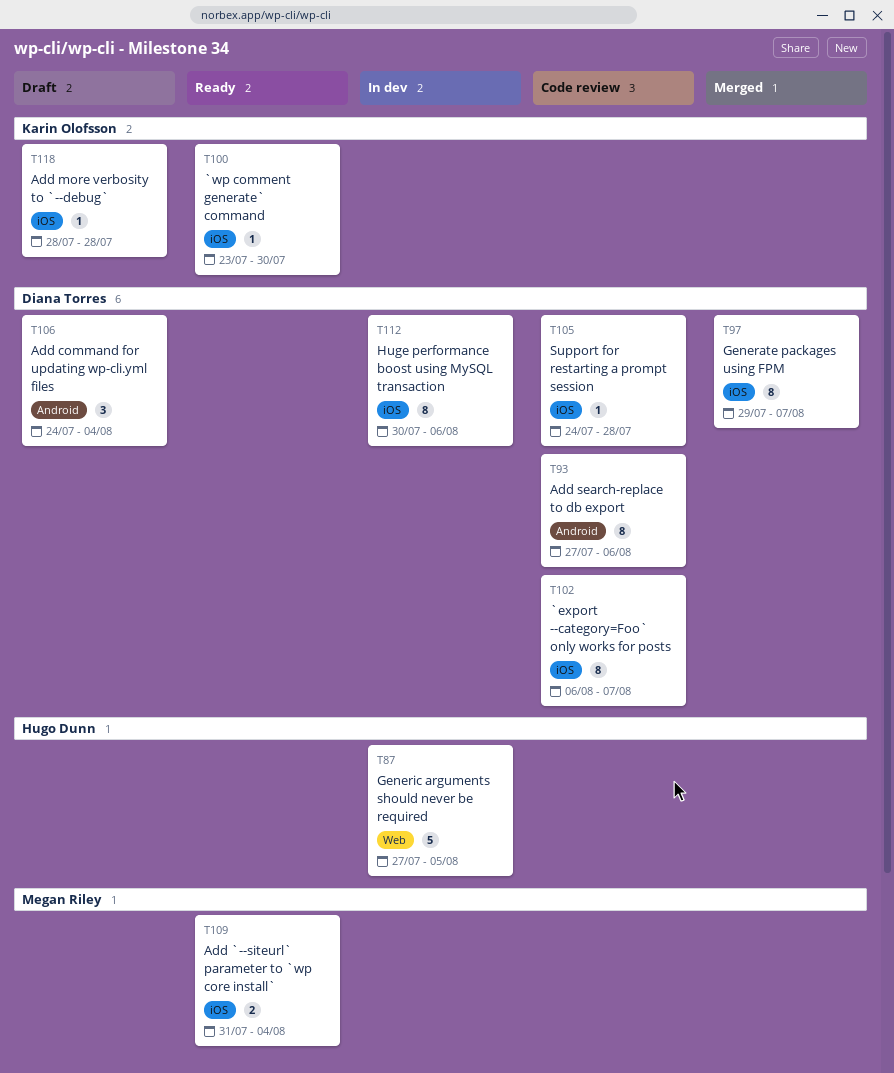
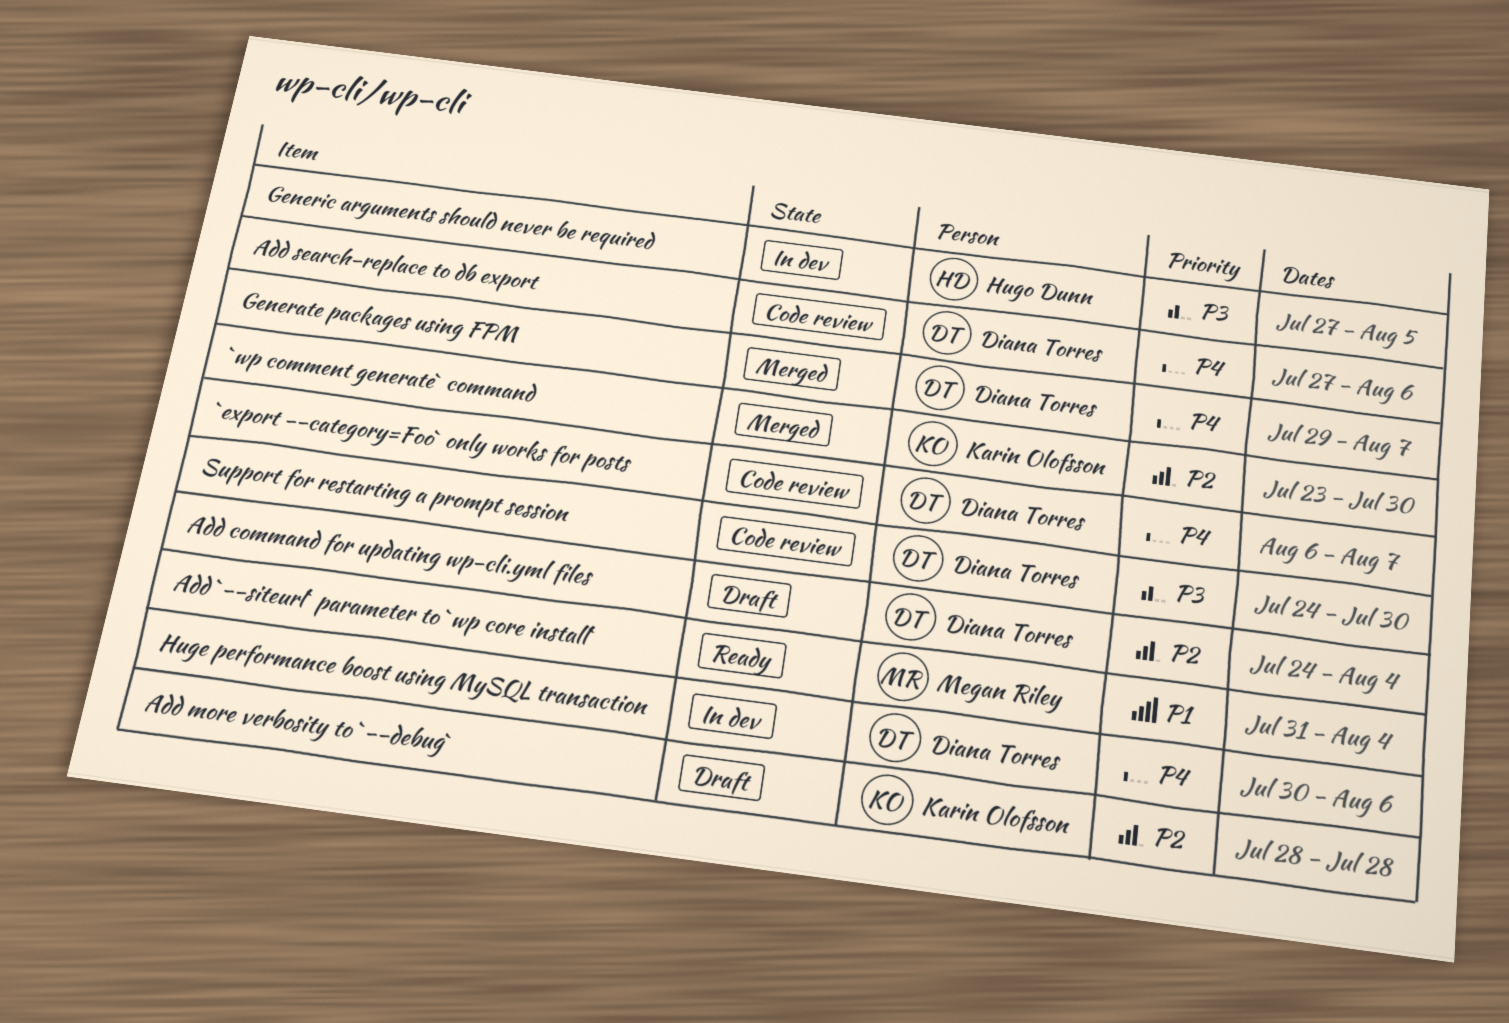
`wp comment generate` command, status: Ready -> Merged
Support for restarting a prompt session, due: Jul 28 -> Jul 30

